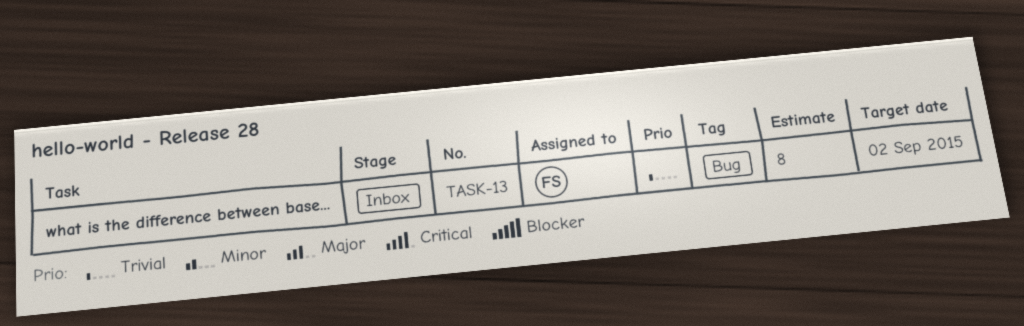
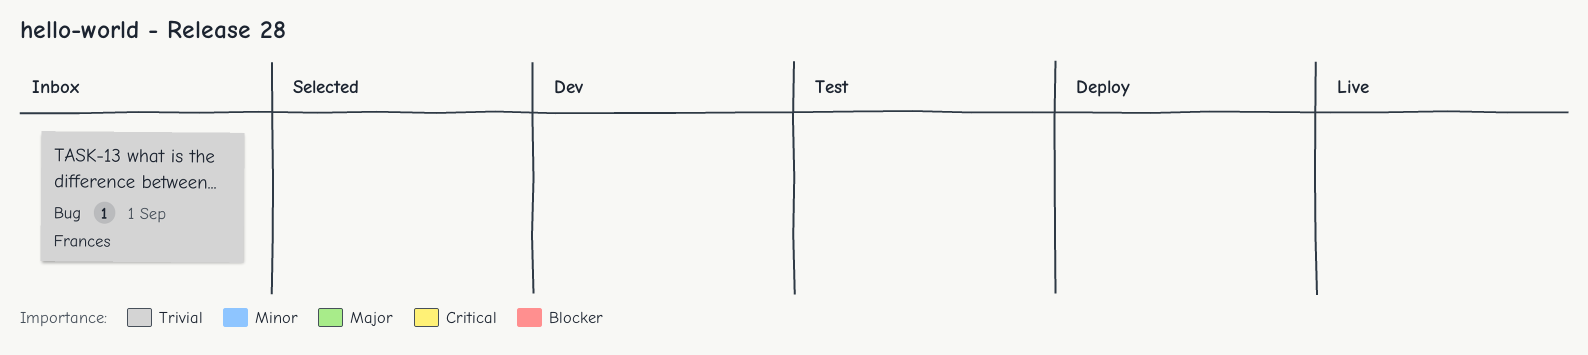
TASK-13, estimate: 8 -> 1
TASK-13, due: Sep 2 -> Sep 1

